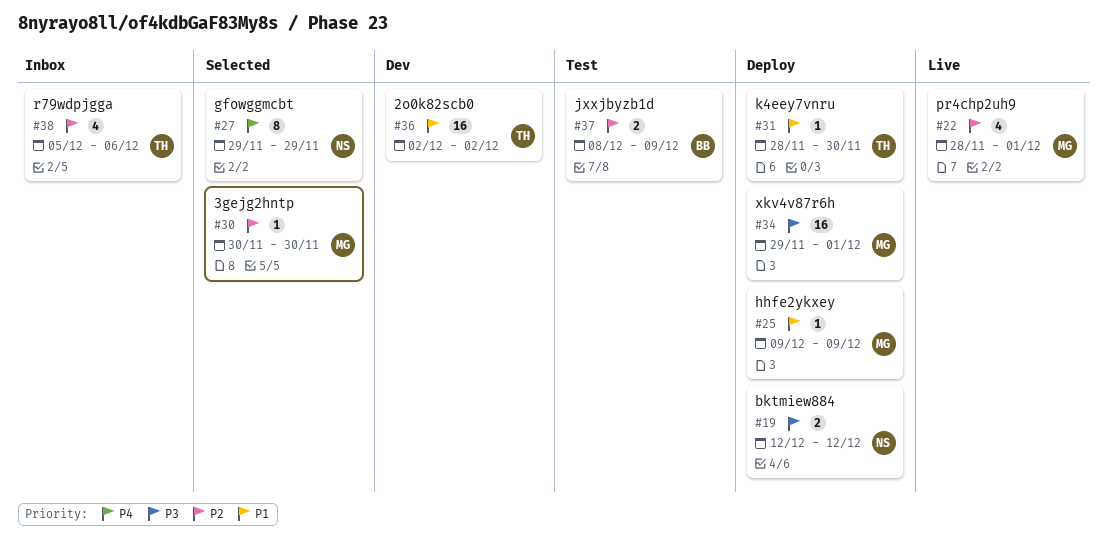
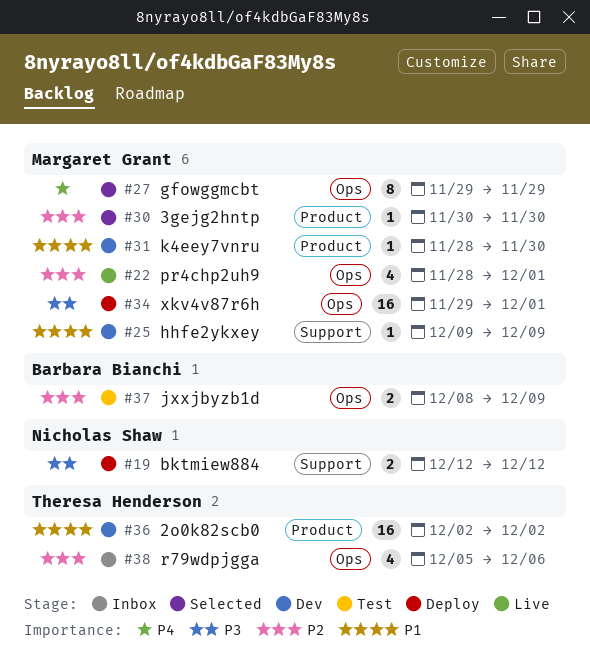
#25, status: Deploy -> Dev
#27, owner: Nicholas Shaw -> Margaret Grant
#31, status: Deploy -> Dev
#31, owner: Theresa Henderson -> Margaret Grant

